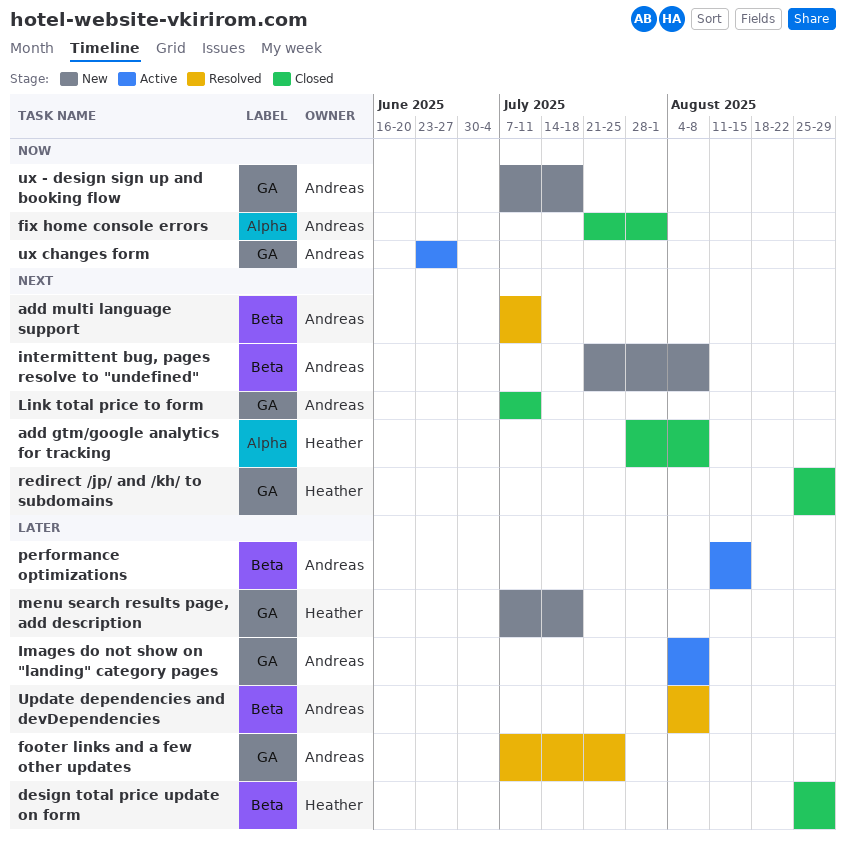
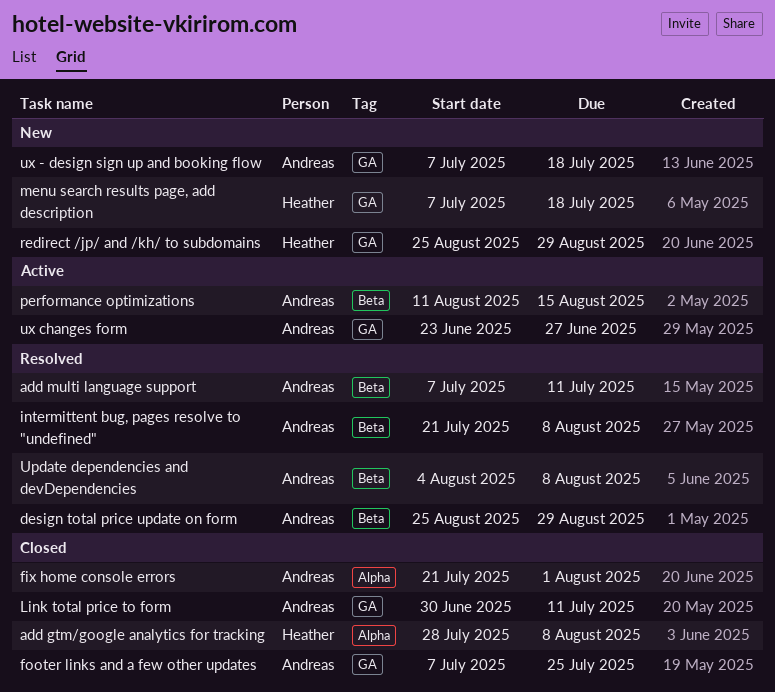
design total price update on form, status: Closed -> Resolved
design total price update on form, owner: Heather -> Andreas
footer links and a few other updates, status: Resolved -> Closed
Images do not show on "landing" category pages: present -> none
intermittent bug, pages resolve to "undefined", status: New -> Resolved
Link total price to form, start: Jul 7 -> Jun 30
redirect /jp/ and /kh/ to subdomains, status: Closed -> New

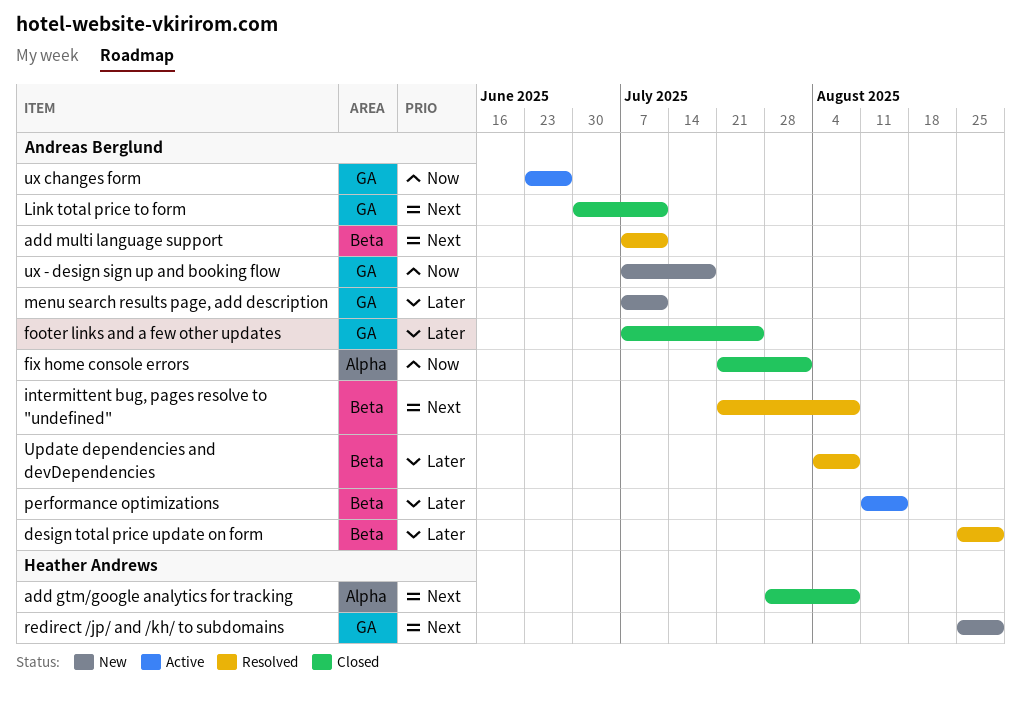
menu search results page, add description, owner: Heather Andrews -> Andreas Berglund
menu search results page, add description, due: Jul 18 -> Jul 11

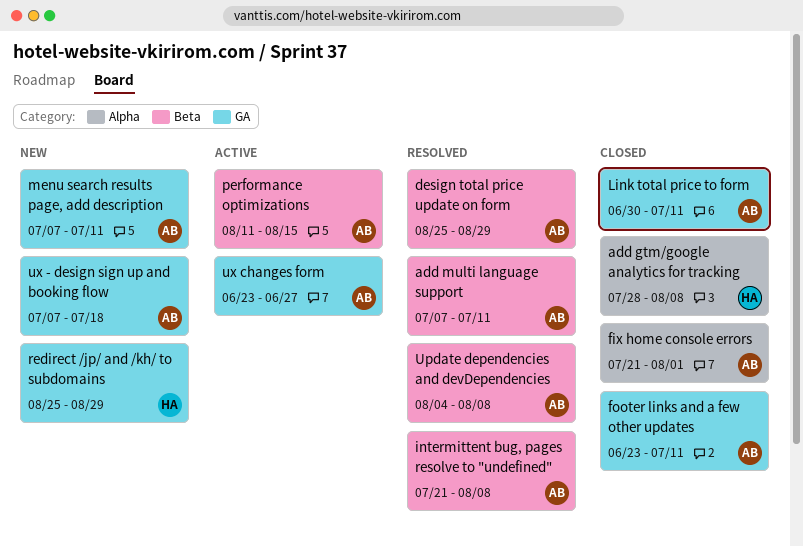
footer links and a few other updates, start: Jul 7 -> Jun 23
footer links and a few other updates, due: Jul 25 -> Jul 11

